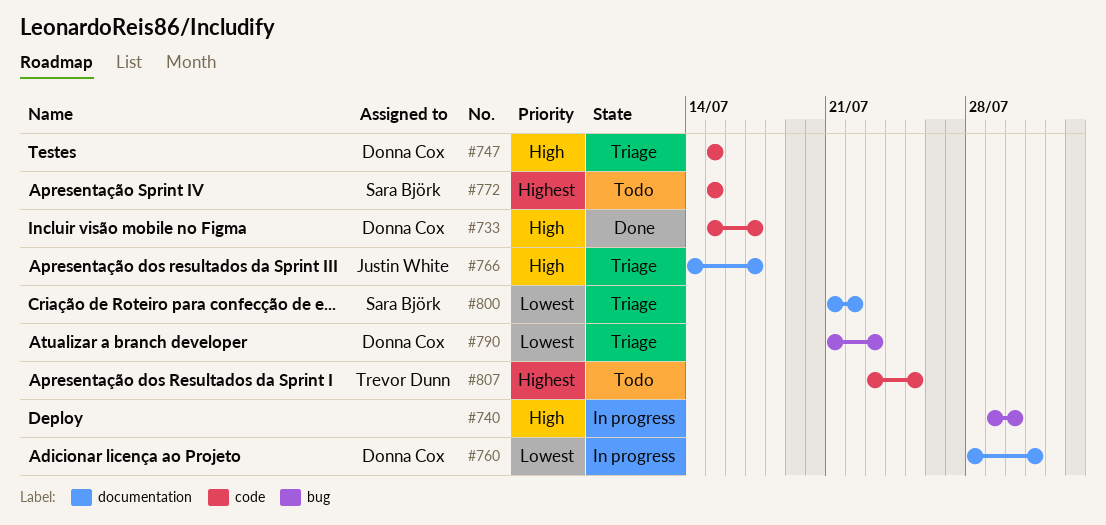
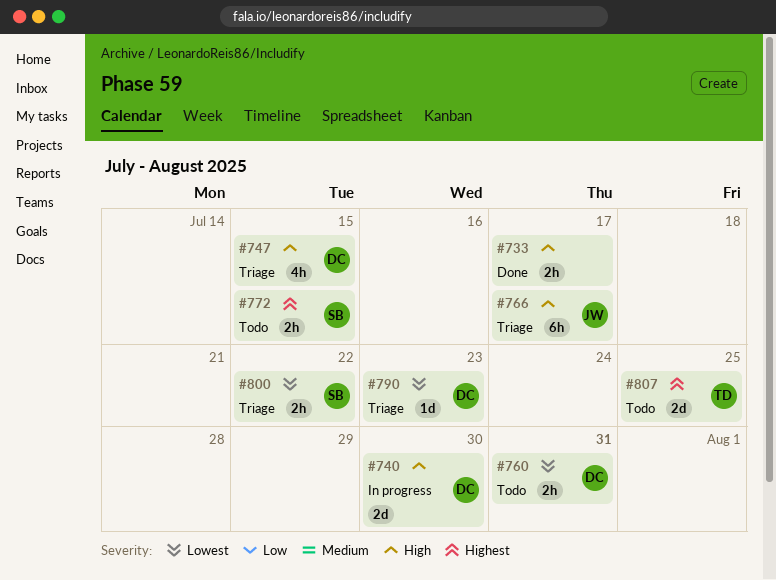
#733, owner: Donna Cox -> none
#740, owner: none -> Donna Cox
#760, status: In progress -> Todo

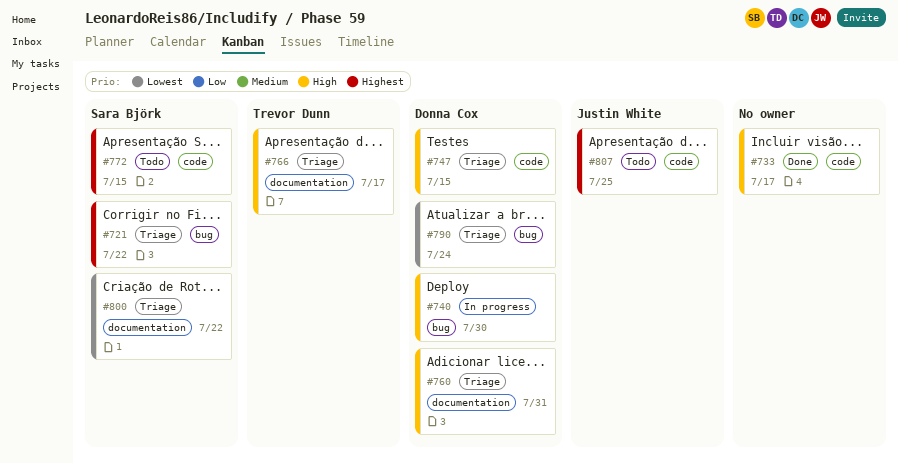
#721: none -> present
#760, status: Todo -> Triage
#760, priority: Lowest -> High
#766, owner: Justin White -> Trevor Dunn
#790, due: Jul 23 -> Jul 24
#807, owner: Trevor Dunn -> Justin White

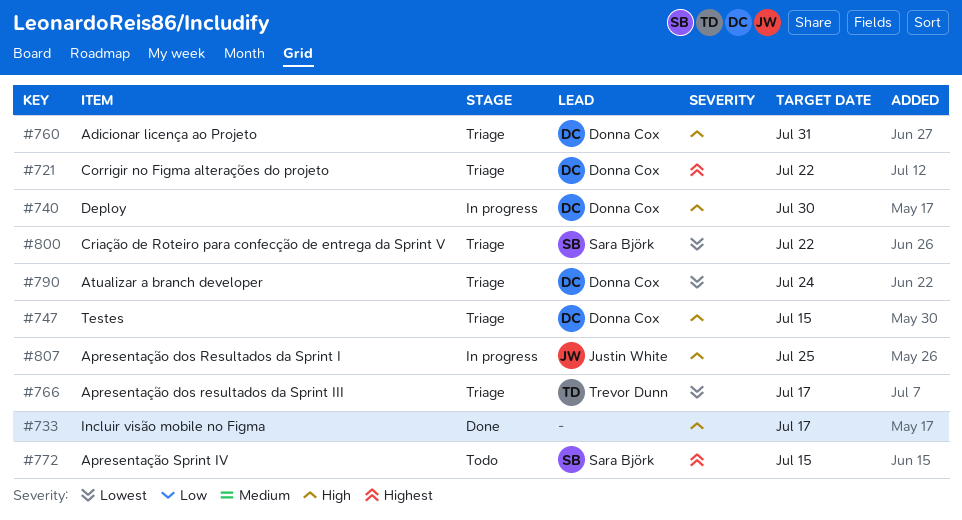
#721, owner: Sara Björk -> Donna Cox
#766, priority: High -> Lowest
#807, status: Todo -> In progress
#807, priority: Highest -> High

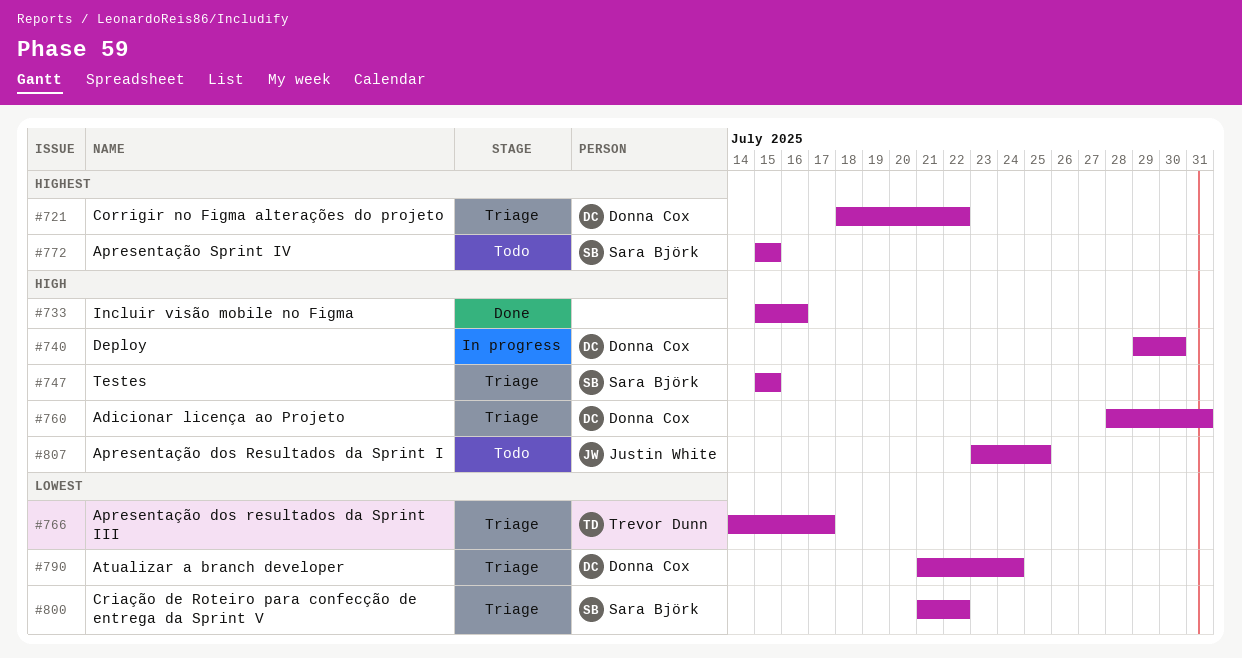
#733, due: Jul 17 -> Jul 16
#747, owner: Donna Cox -> Sara Björk
#807, status: In progress -> Todo

